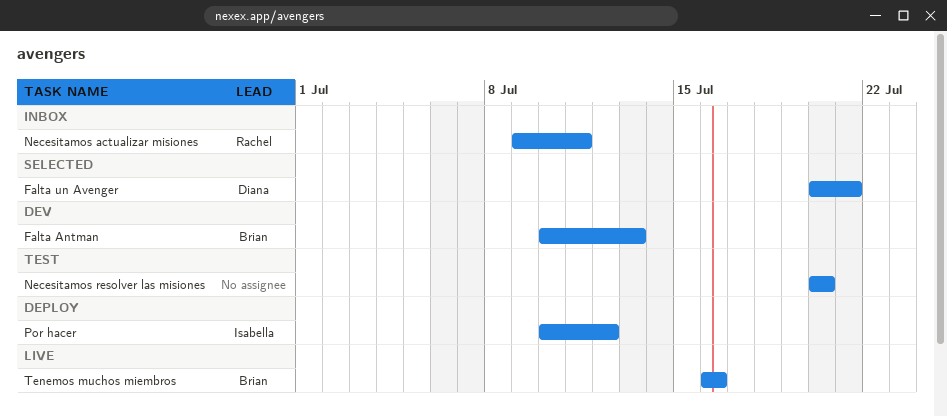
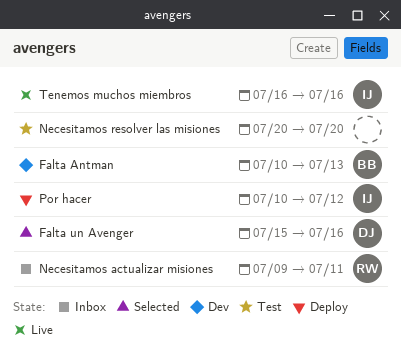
Falta un Avenger, start: Jul 20 -> Jul 15
Falta un Avenger, due: Jul 21 -> Jul 16
Tenemos muchos miembros, owner: Brian -> Isabella

